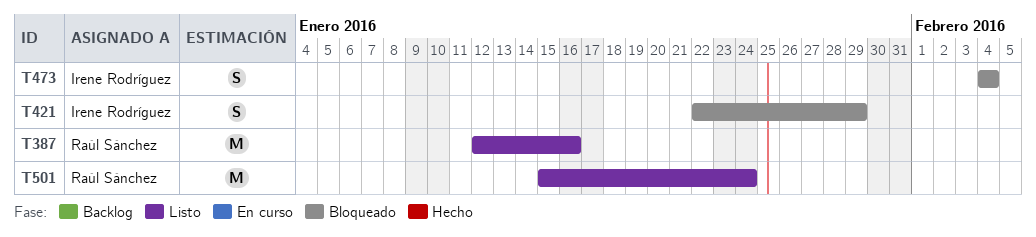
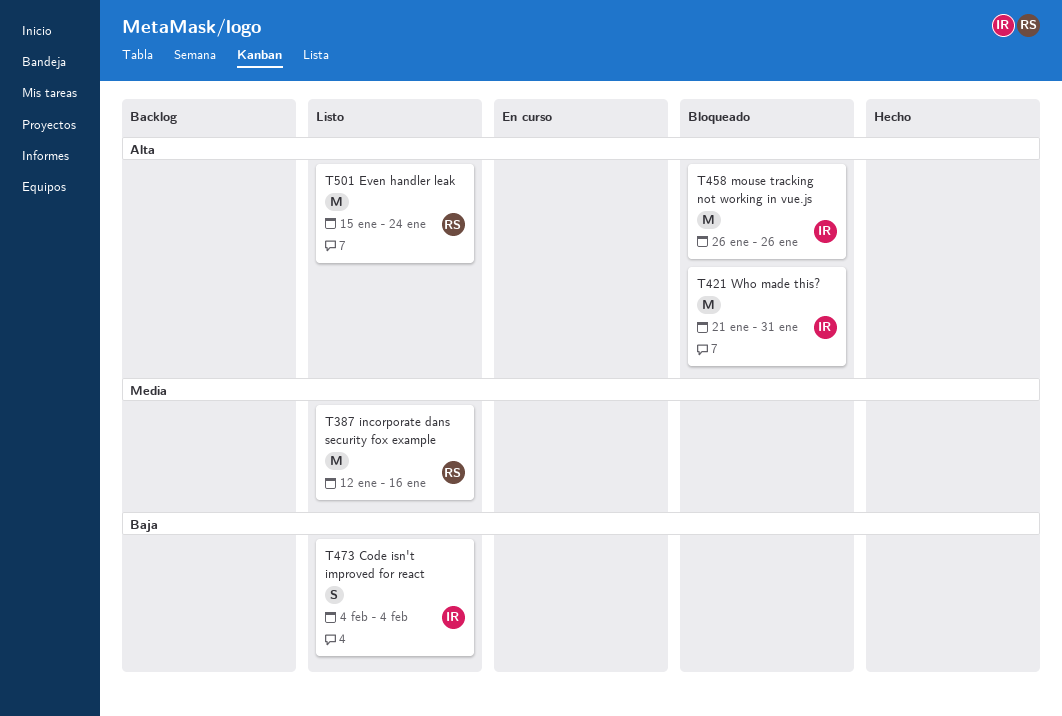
T421, estimate: S -> M
T421, start: Jan 22 -> Jan 21
T421, due: Jan 29 -> Jan 31
T458: none -> present
T473, status: Bloqueado -> Listo

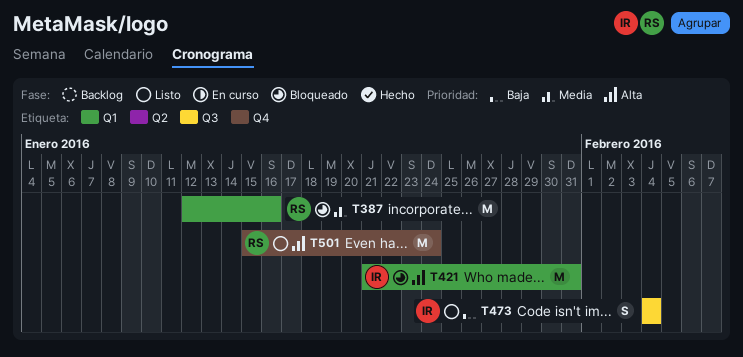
T387, status: Listo -> Bloqueado
T458: present -> none

